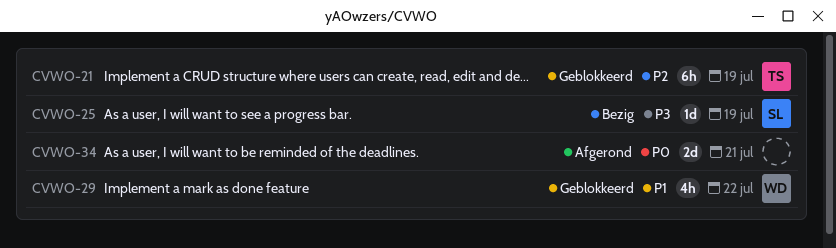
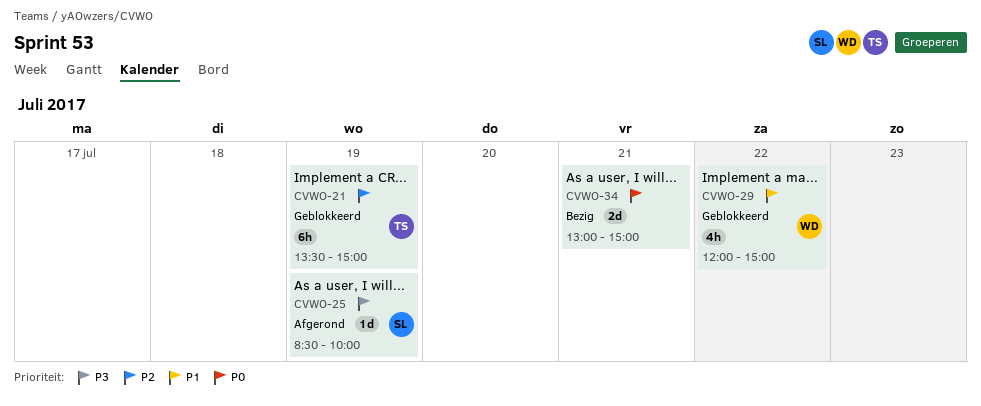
CVWO-25, status: Bezig -> Afgerond
CVWO-34, status: Afgerond -> Bezig

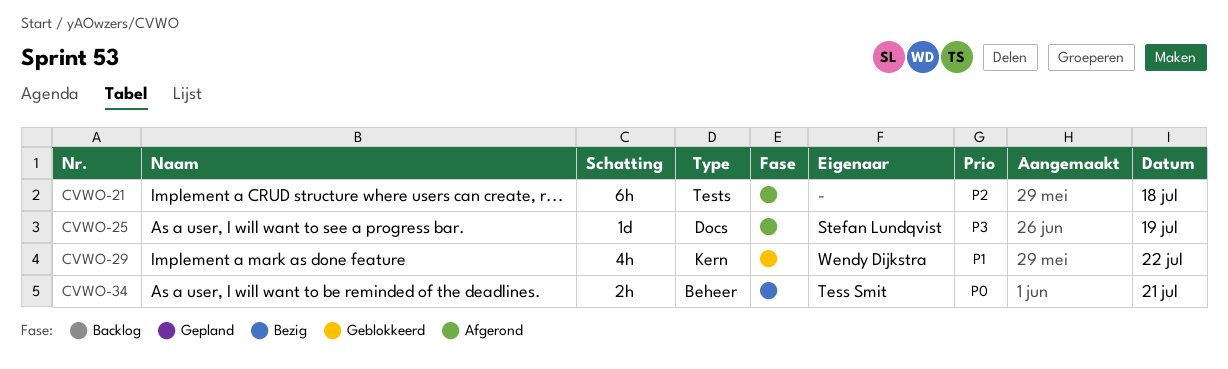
CVWO-21, status: Geblokkeerd -> Afgerond
CVWO-21, owner: Tess Smit -> none
CVWO-21, day: Jul 19 -> Jul 18
CVWO-34, owner: none -> Tess Smit
CVWO-34, estimate: 2d -> 2h

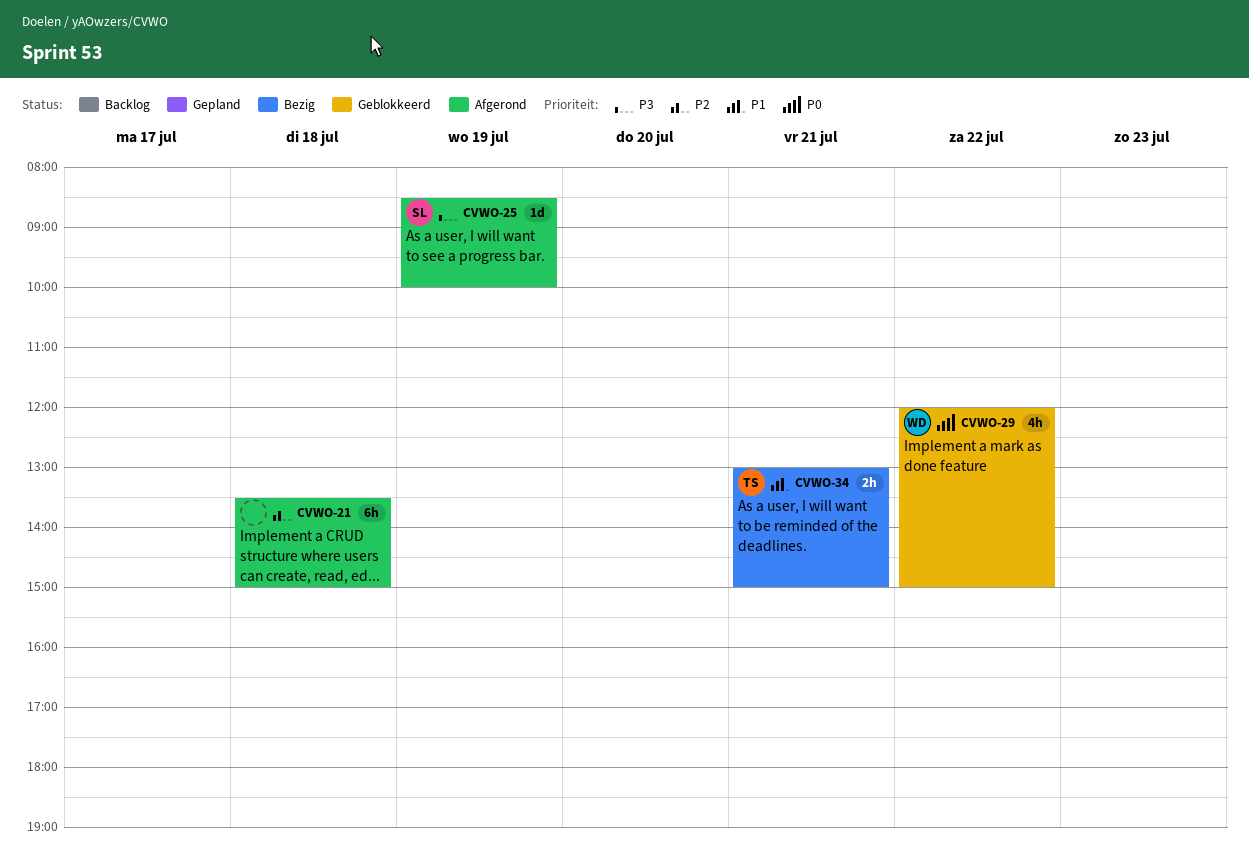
CVWO-29, priority: P1 -> P0
CVWO-34, priority: P0 -> P1

